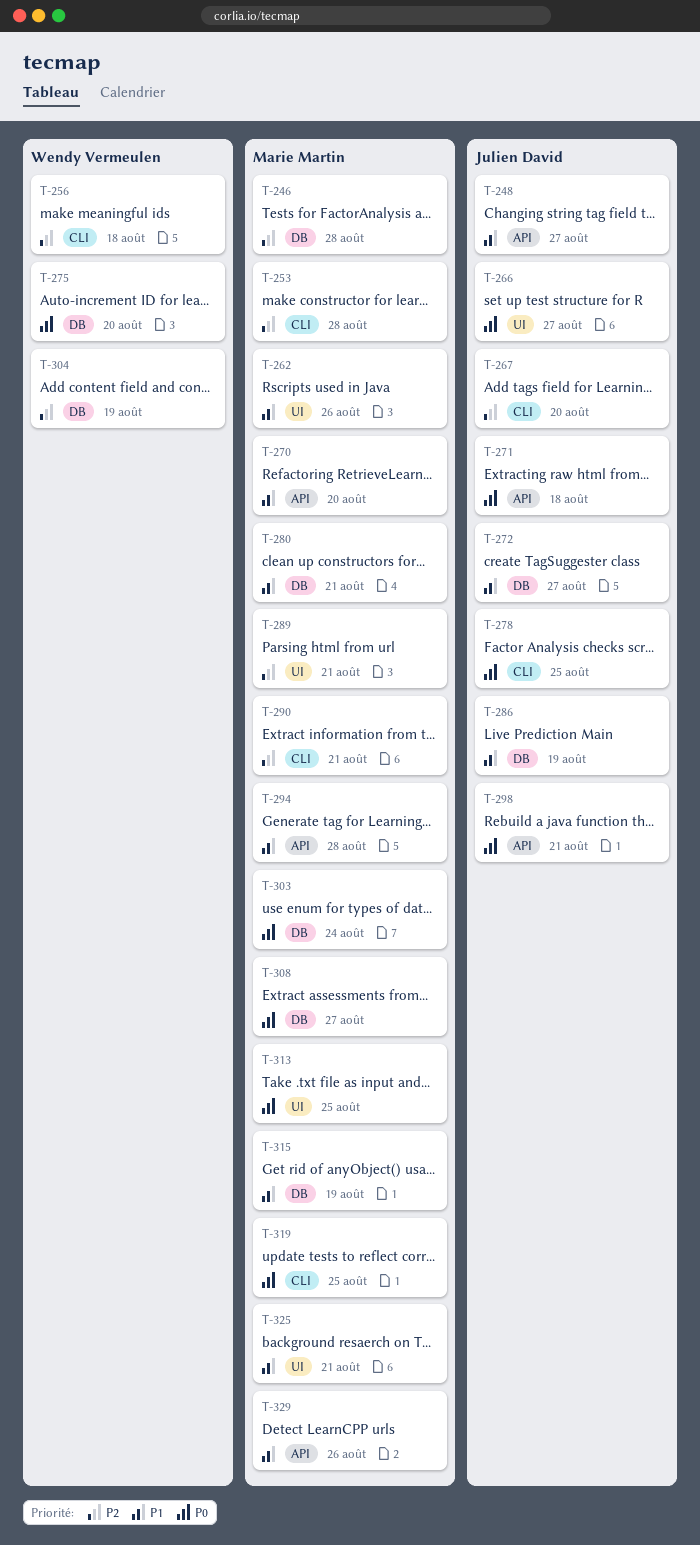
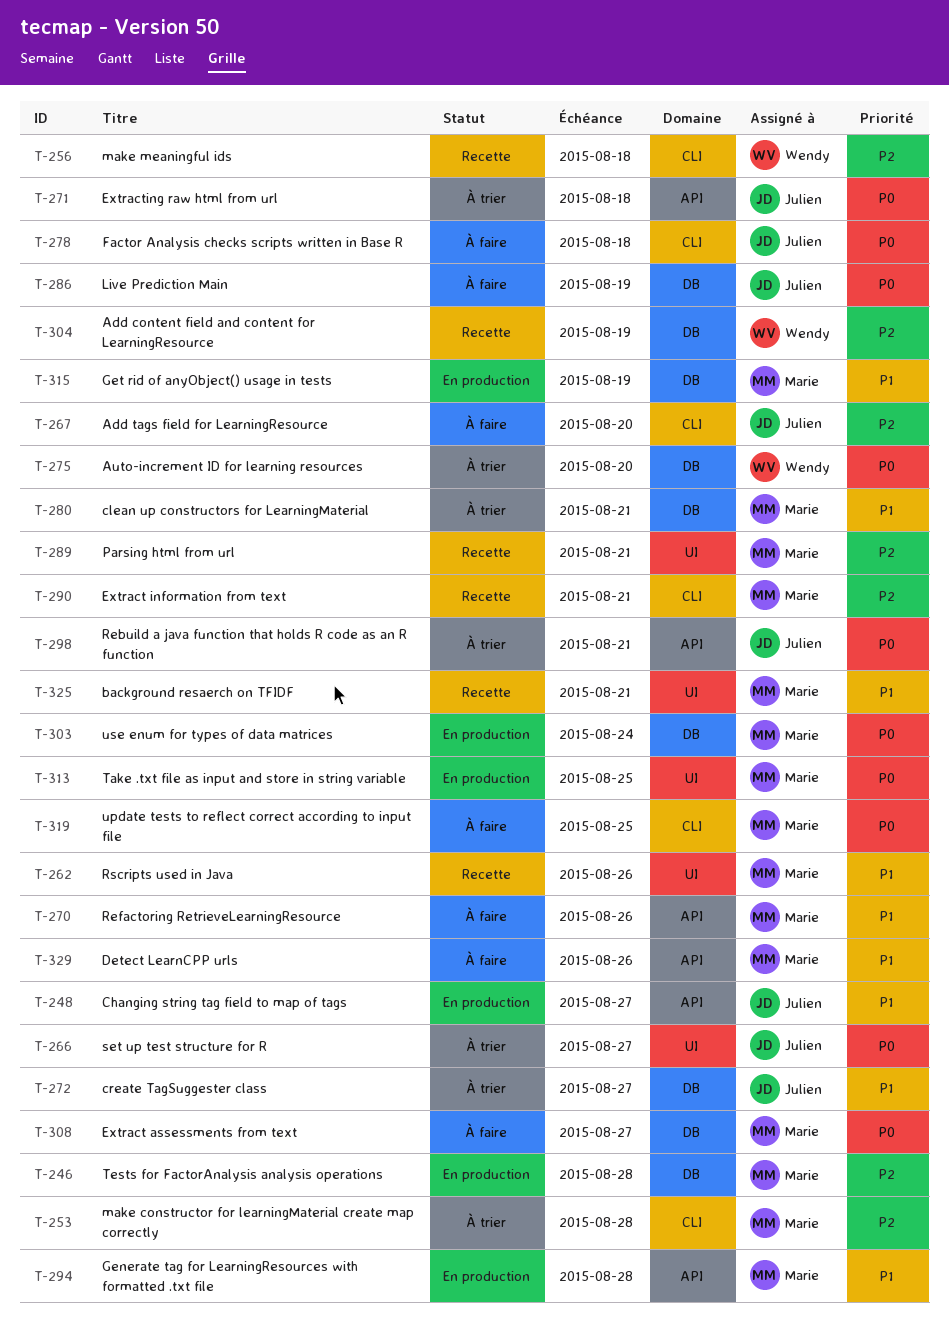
T-270, due: Aug 20 -> Aug 26
T-278, due: Aug 25 -> Aug 18
T-286, priority: P1 -> P0

